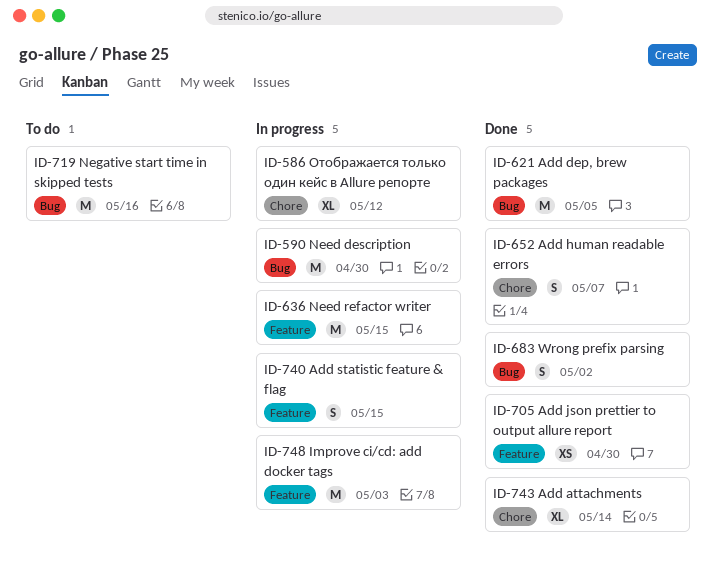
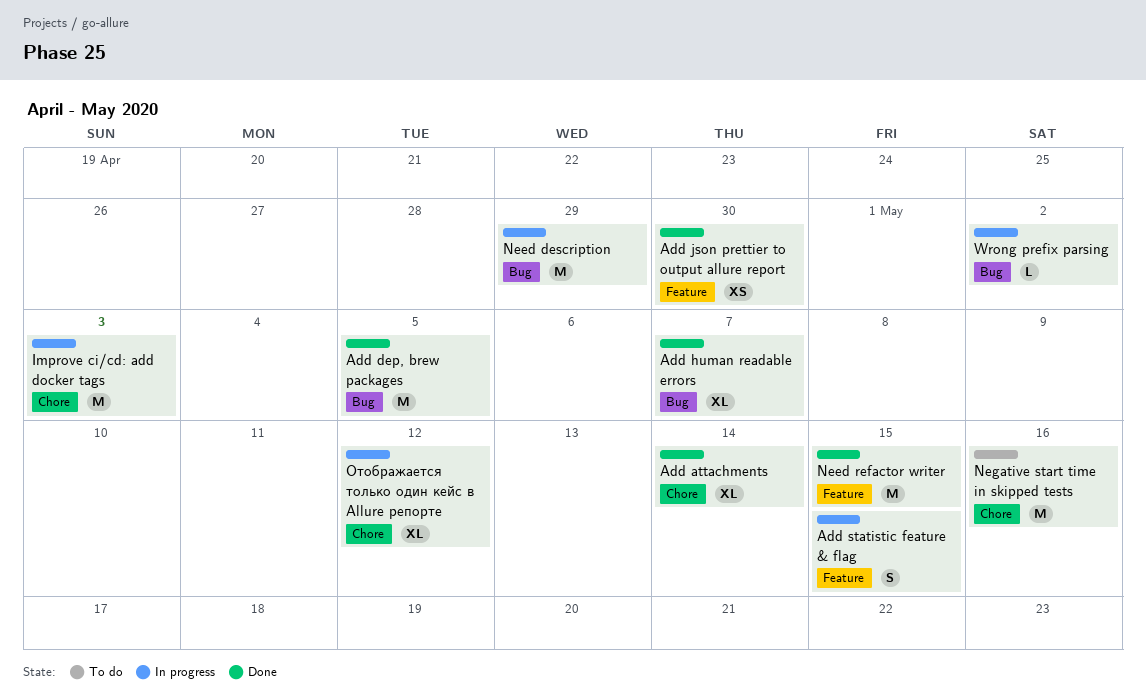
Add human readable errors, label: Chore -> Bug
Add human readable errors, estimate: S -> XL
Improve ci/cd: add docker tags, label: Feature -> Chore
Need description, due: Apr 30 -> Apr 29
Need refactor writer, status: In progress -> Done
Negative start time in skipped tests, label: Bug -> Chore
Wrong prefix parsing, status: Done -> In progress
Wrong prefix parsing, estimate: S -> L

